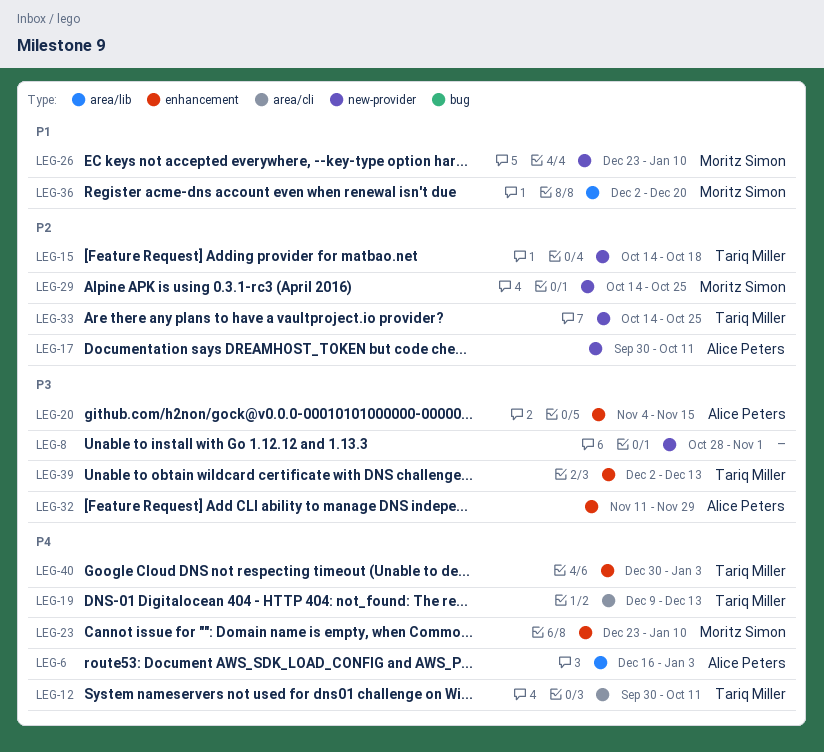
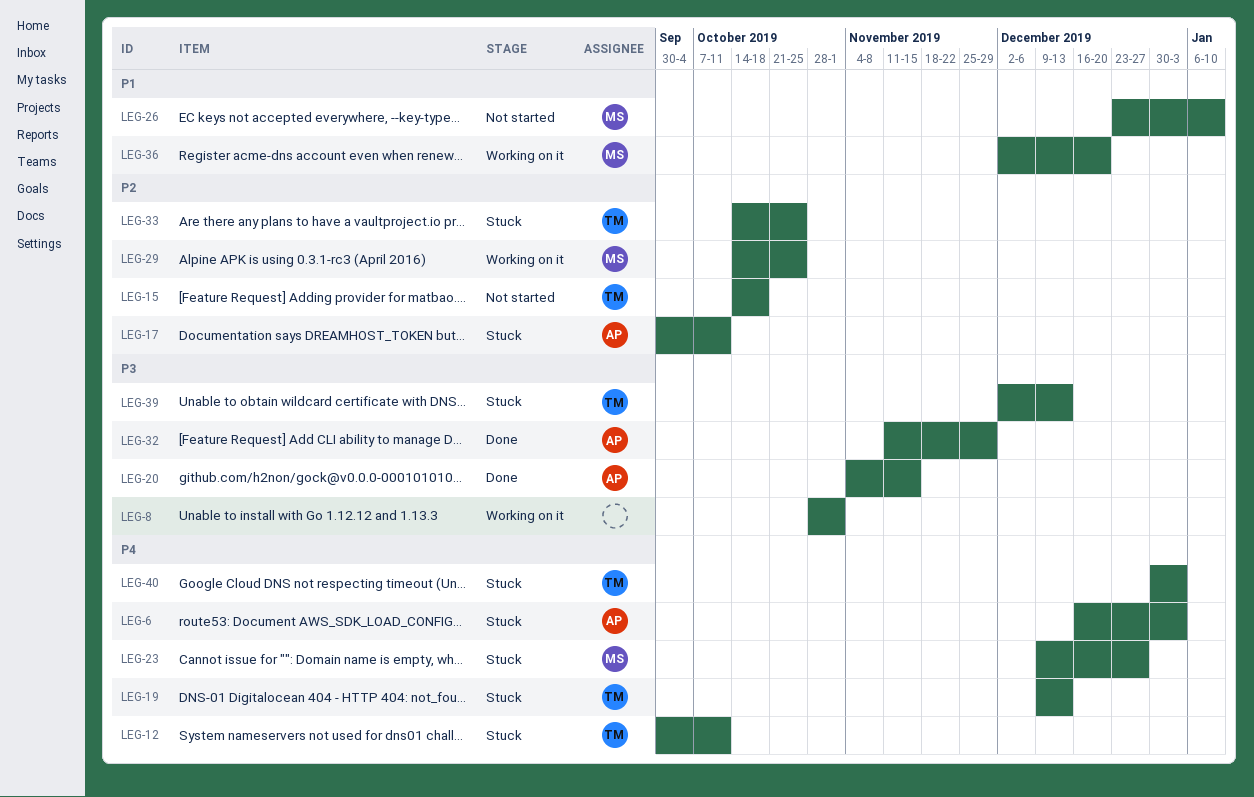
LEG-23, start: Dec 23 -> Dec 9
LEG-23, due: Jan 10 -> Dec 27

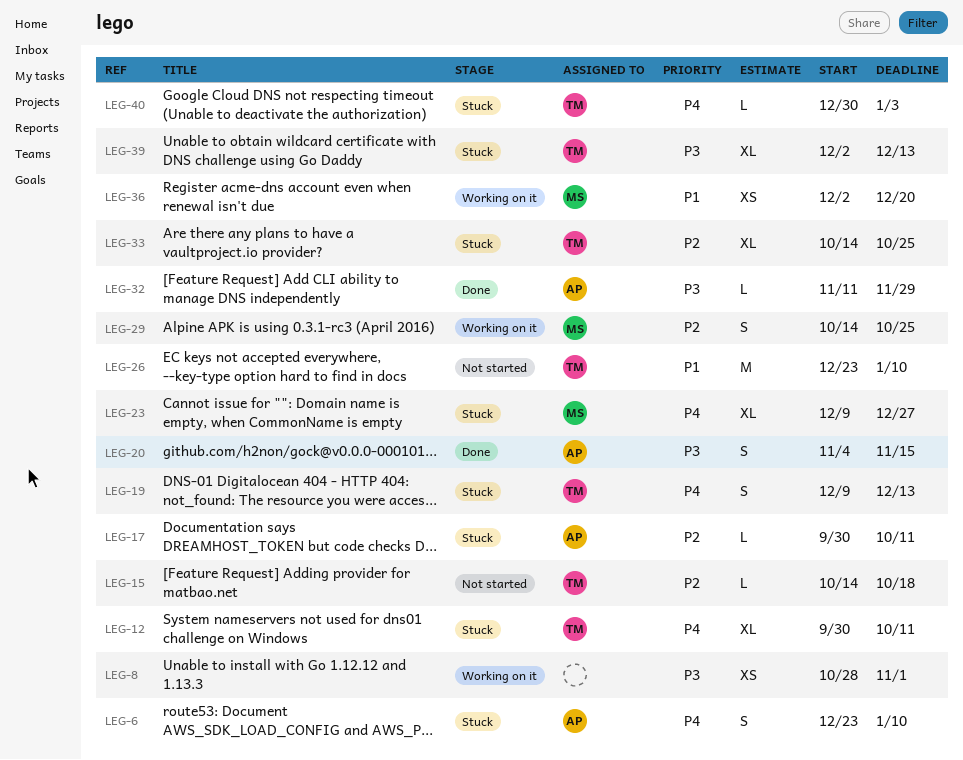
LEG-6, start: Dec 16 -> Dec 23
LEG-6, due: Jan 3 -> Jan 10
LEG-26, owner: MS -> TM

